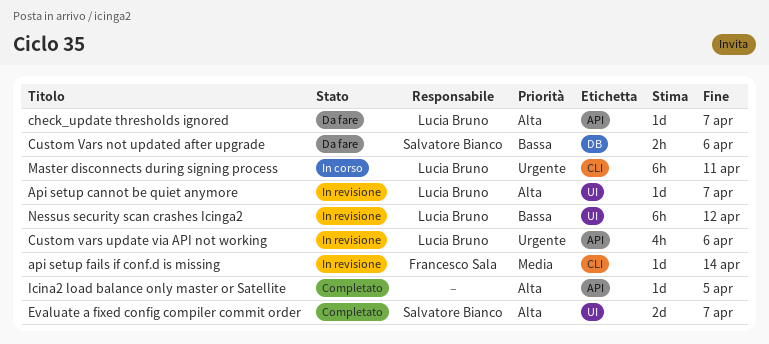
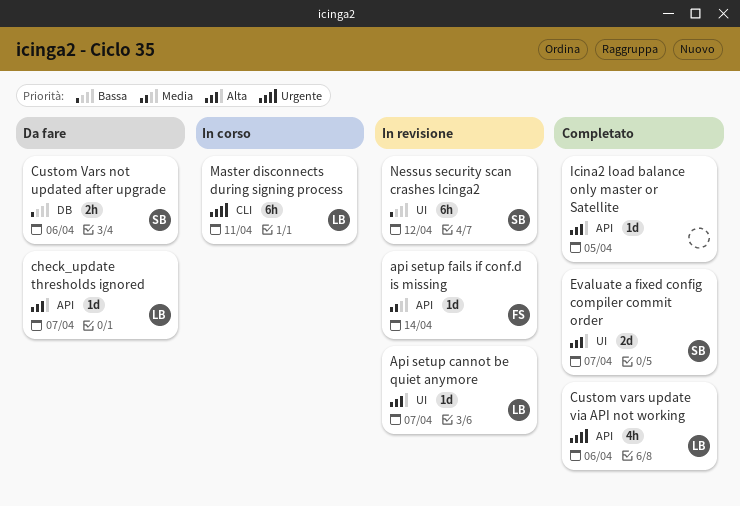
api setup fails if conf.d is missing, label: CLI -> API
Custom vars update via API not working, status: In revisione -> Completato
Nessus security scan crashes Icinga2, owner: Lucia Bruno -> Salvatore Bianco

